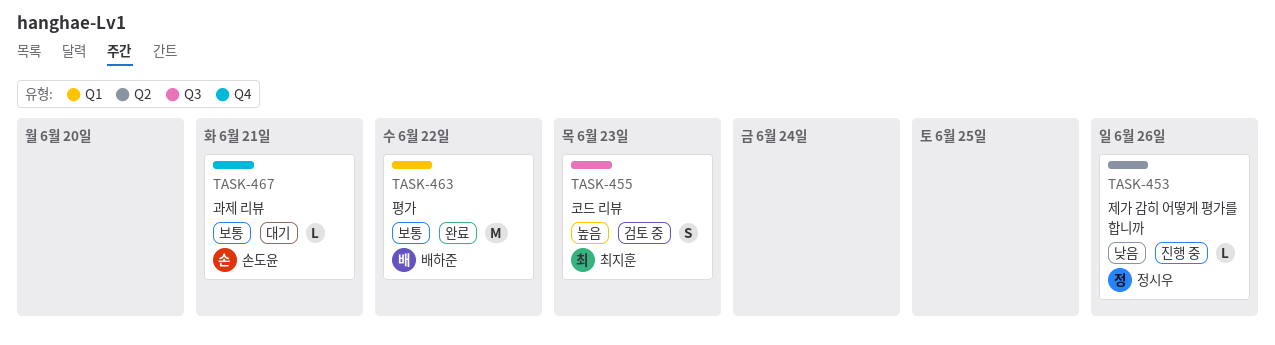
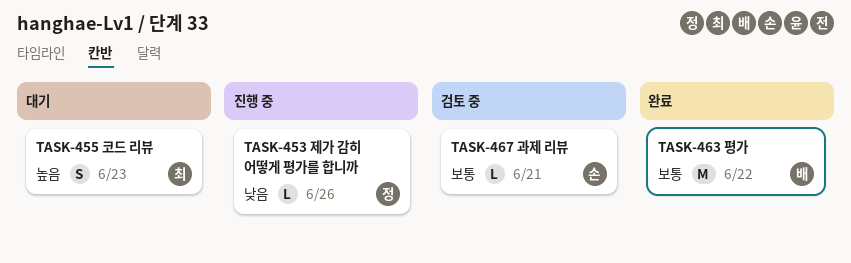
TASK-455, status: 검토 중 -> 대기
TASK-467, status: 대기 -> 검토 중

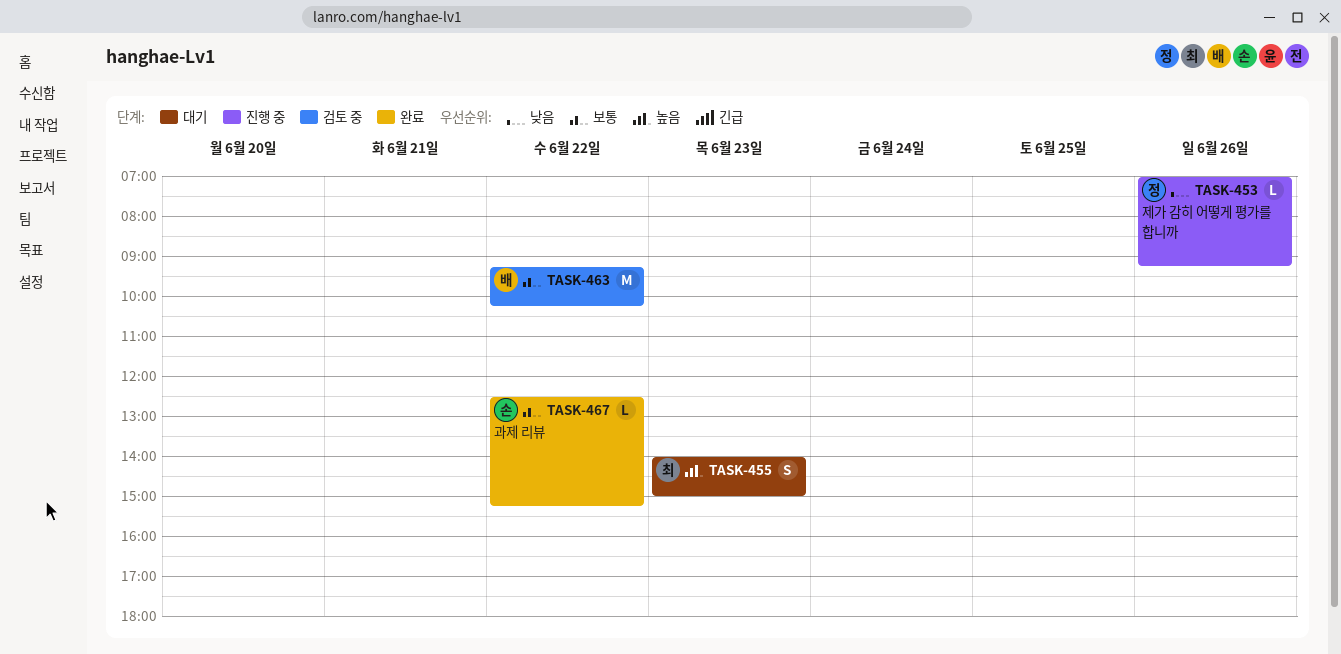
TASK-463, status: 완료 -> 검토 중
TASK-467, status: 검토 중 -> 완료
TASK-467, day: Jun 21 -> Jun 22

